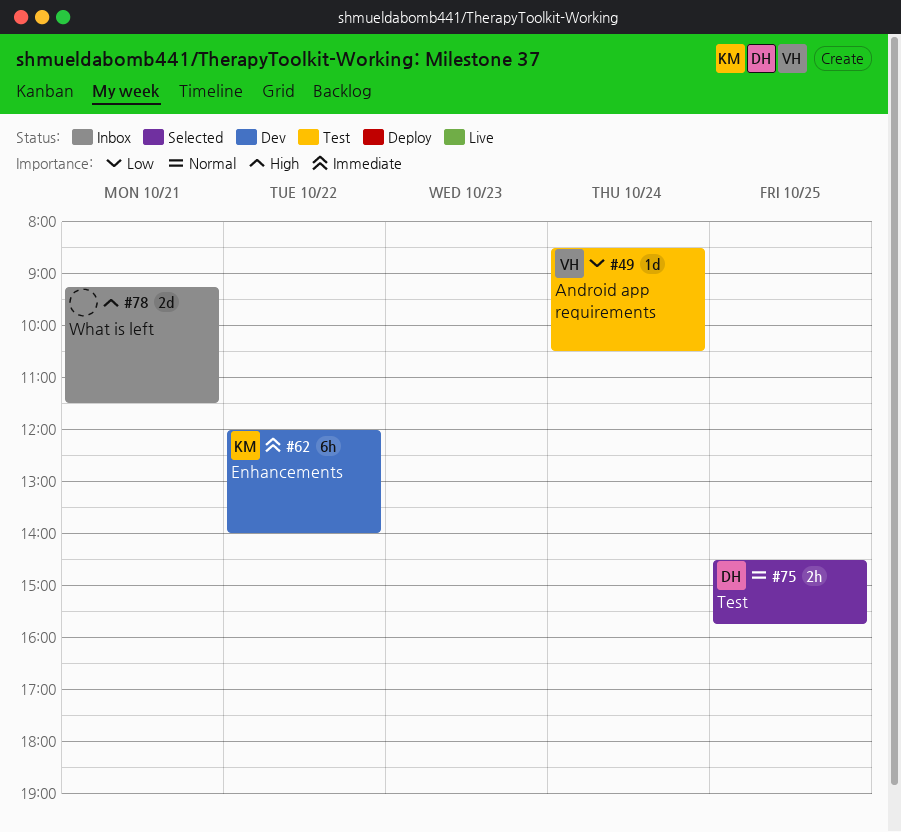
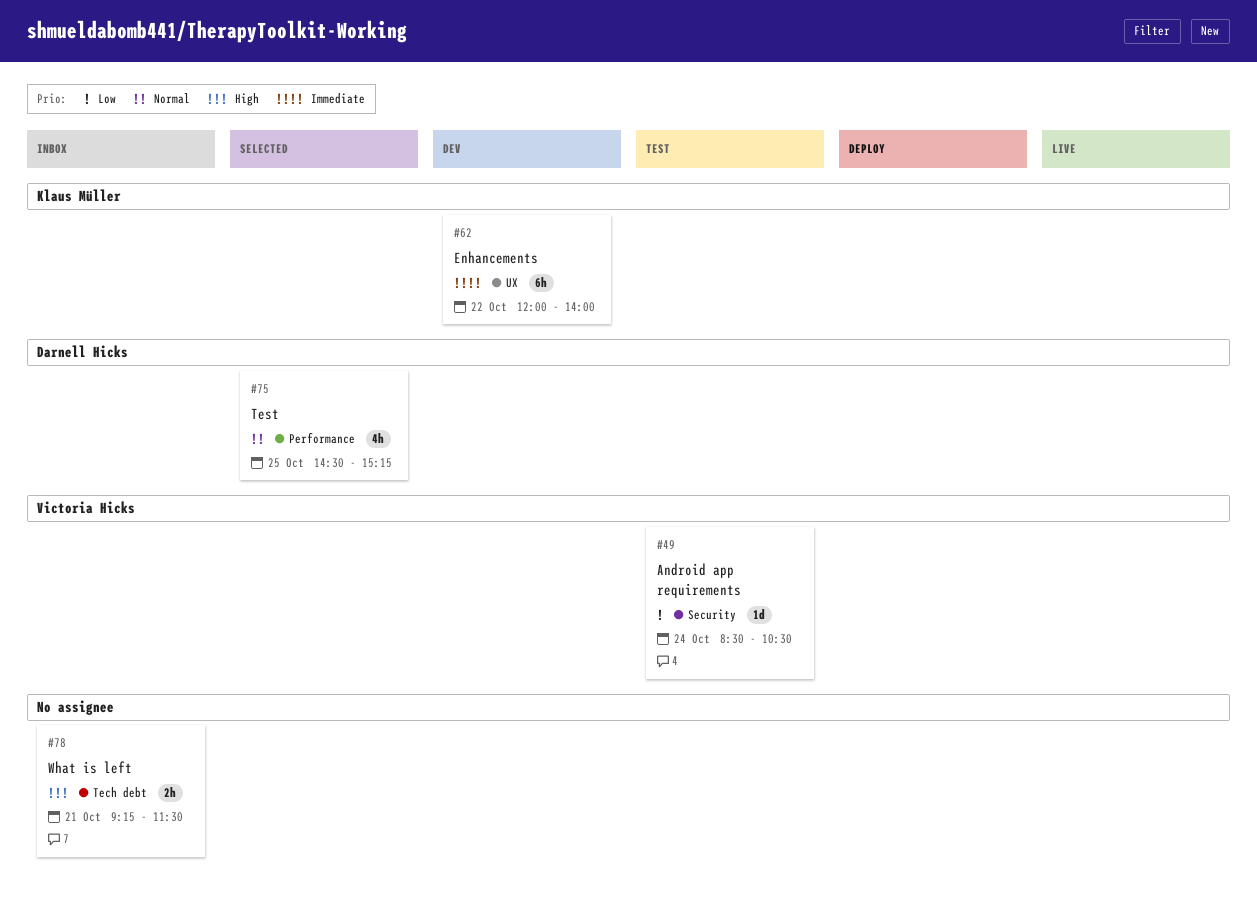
#75, estimate: 2h -> 4h
#75, ends: 15:45 -> 15:15
#78, estimate: 2d -> 2h

